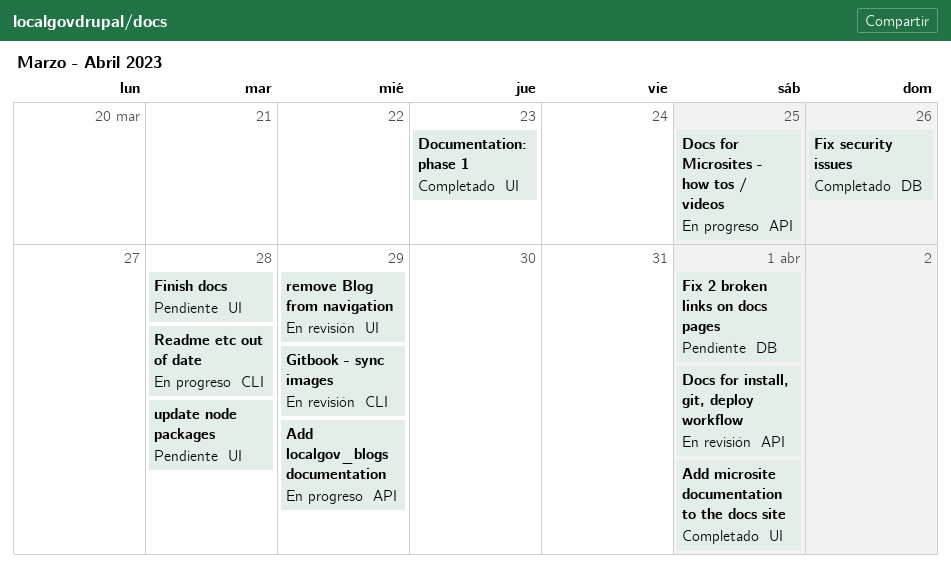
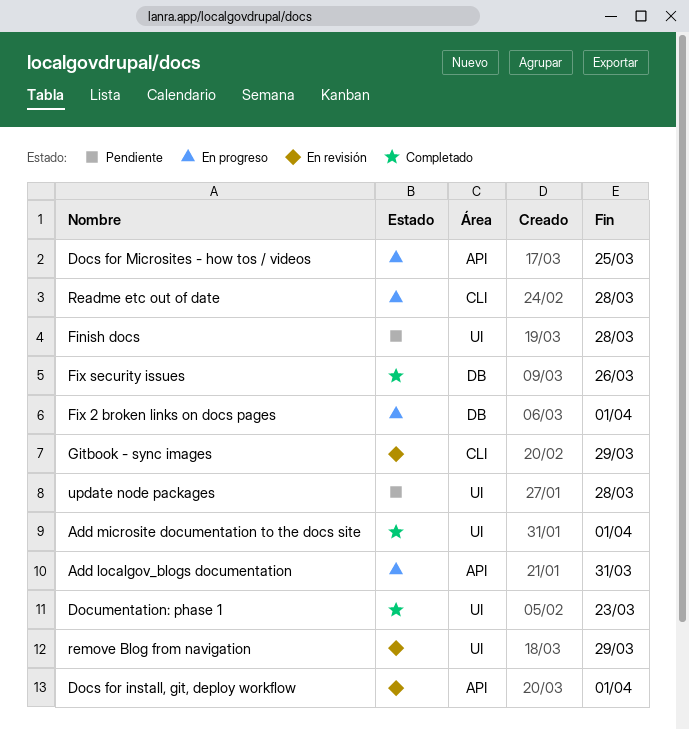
Add localgov_blogs documentation, due: Mar 29 -> Mar 31
Fix 2 broken links on docs pages, status: Pendiente -> En progreso

